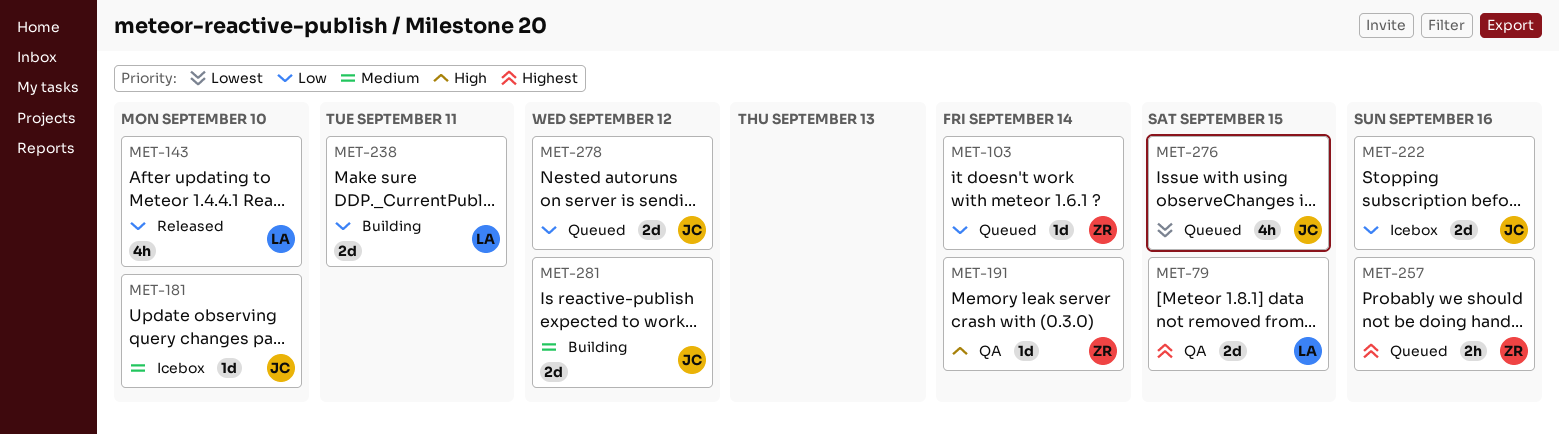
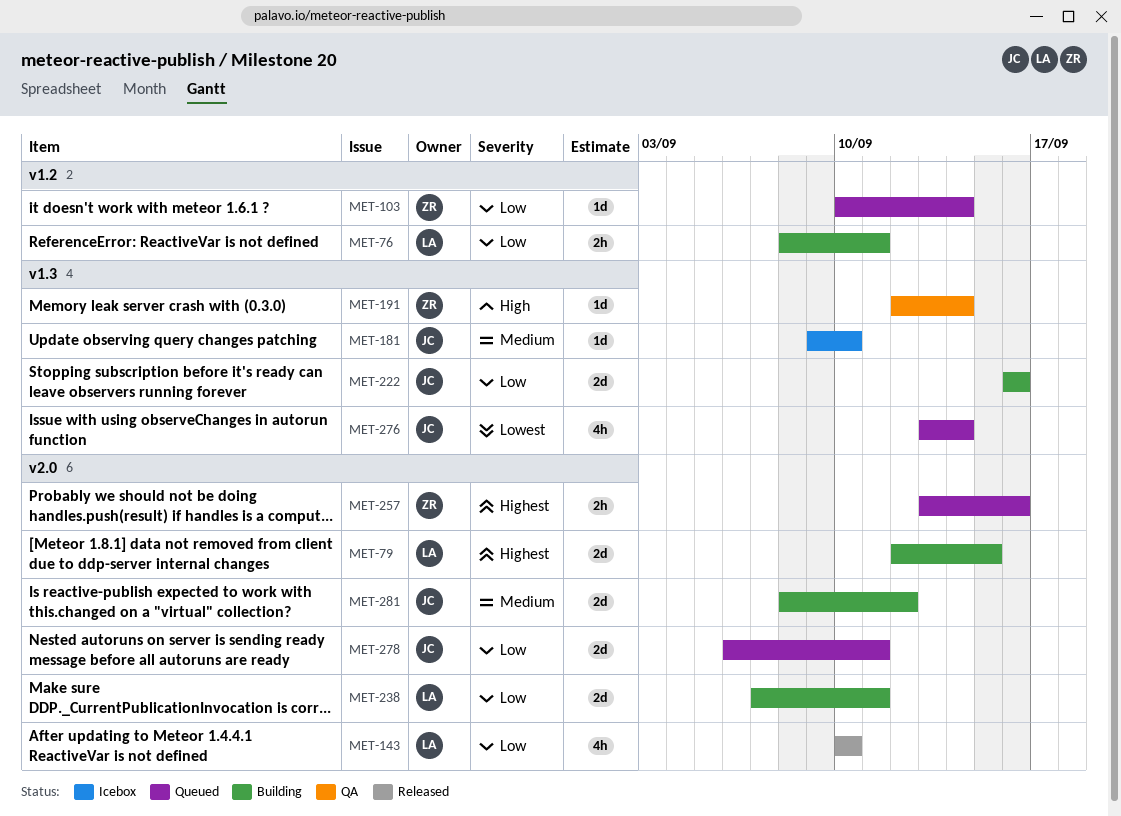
MET-76: none -> present
MET-79, status: QA -> Building
MET-222, status: Icebox -> Building
MET-276, due: Sep 15 -> Sep 14
MET-278, due: Sep 12 -> Sep 11

